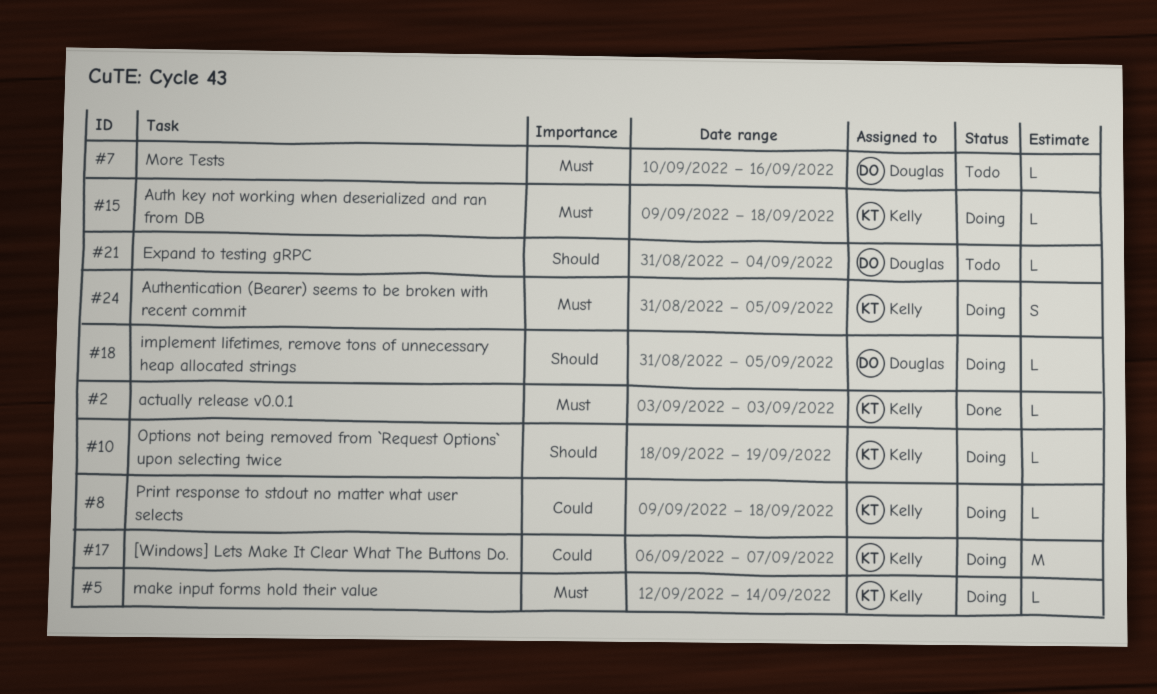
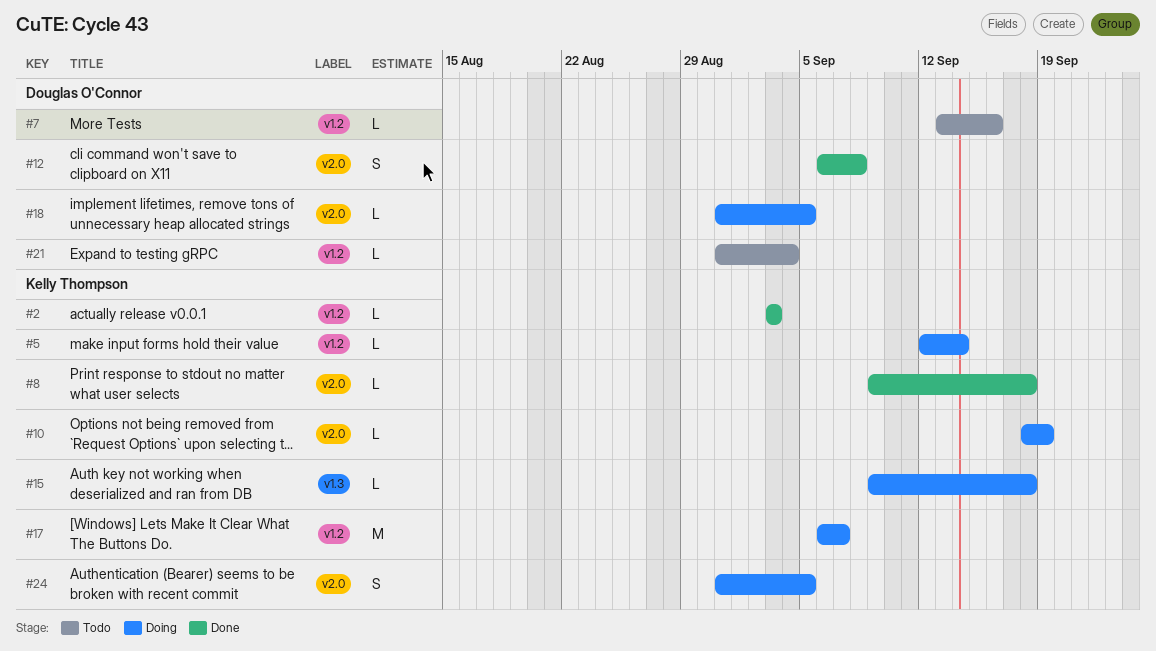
#7, start: Sep 10 -> Sep 13
#8, status: Doing -> Done
#12: none -> present

